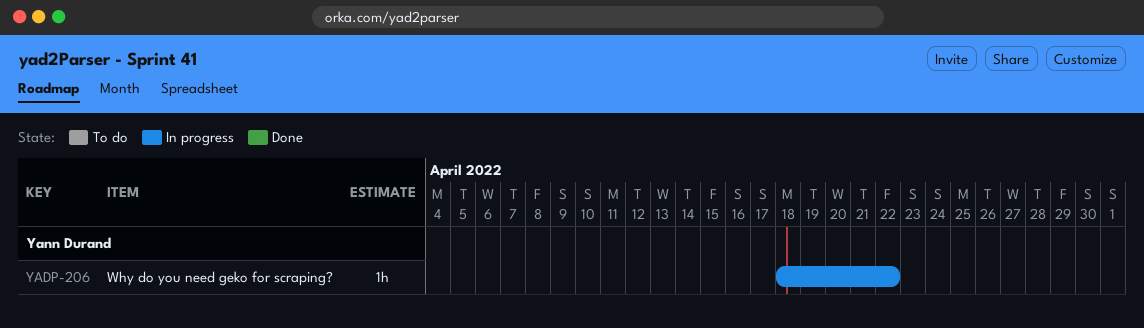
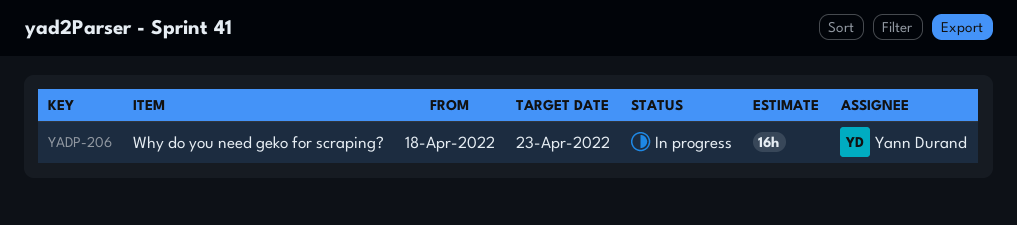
YADP-206, estimate: 1h -> 16h
YADP-206, due: Apr 22 -> Apr 23

